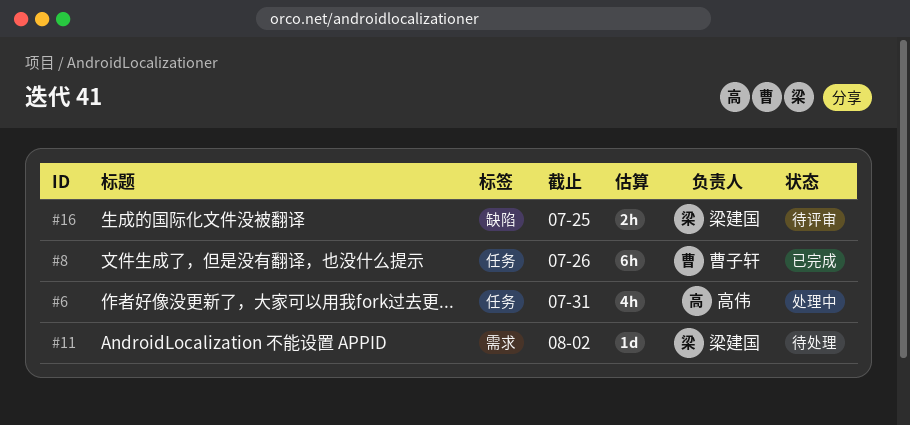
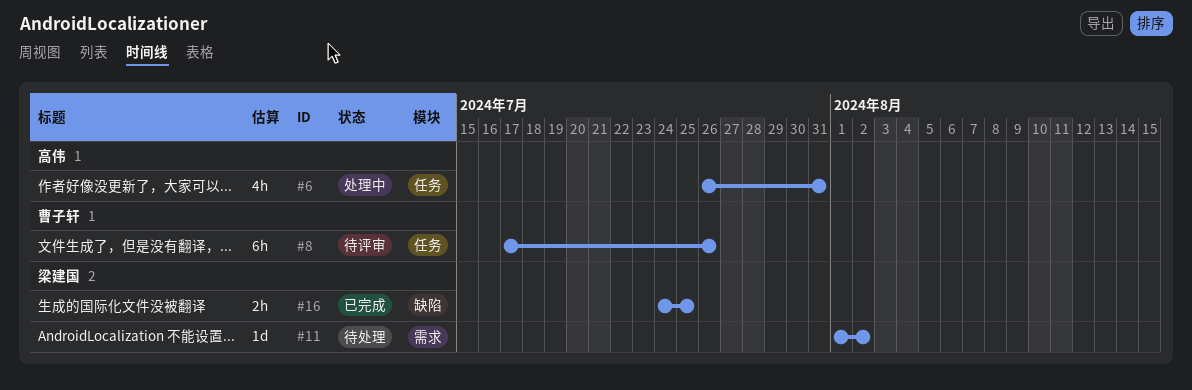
#8, status: 已完成 -> 待评审
#16, status: 待评审 -> 已完成

